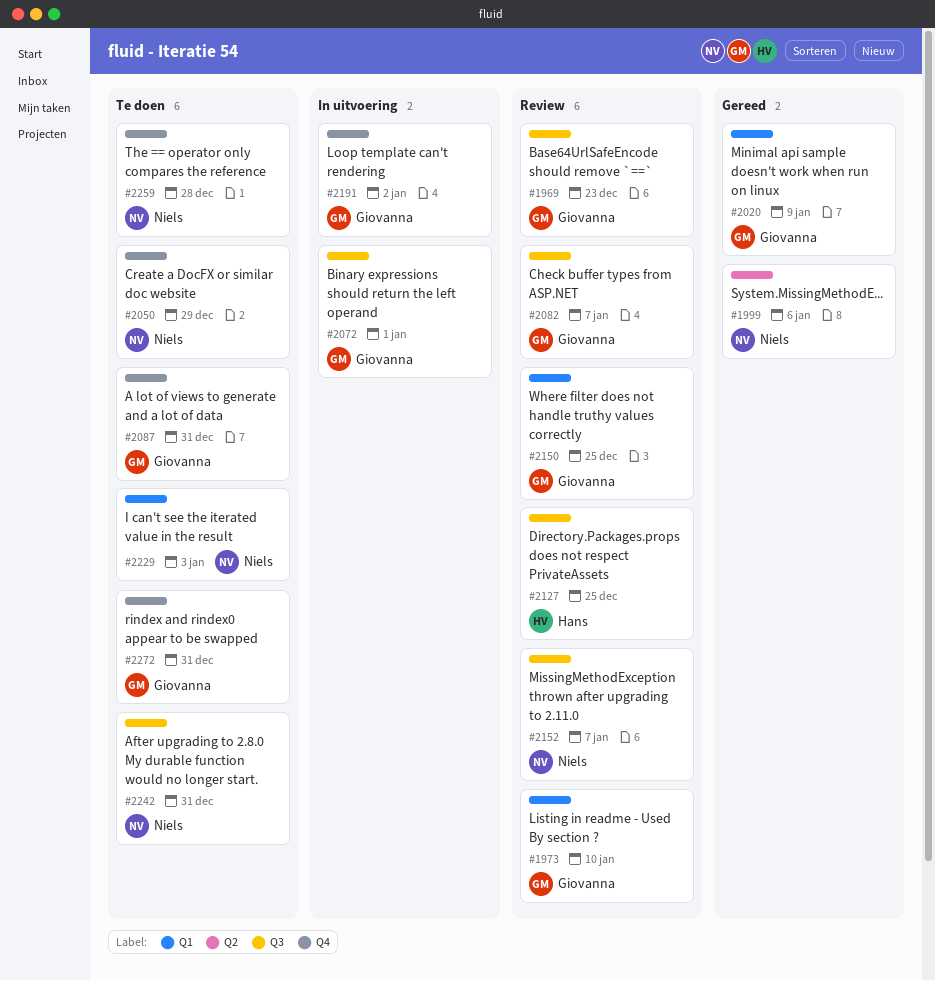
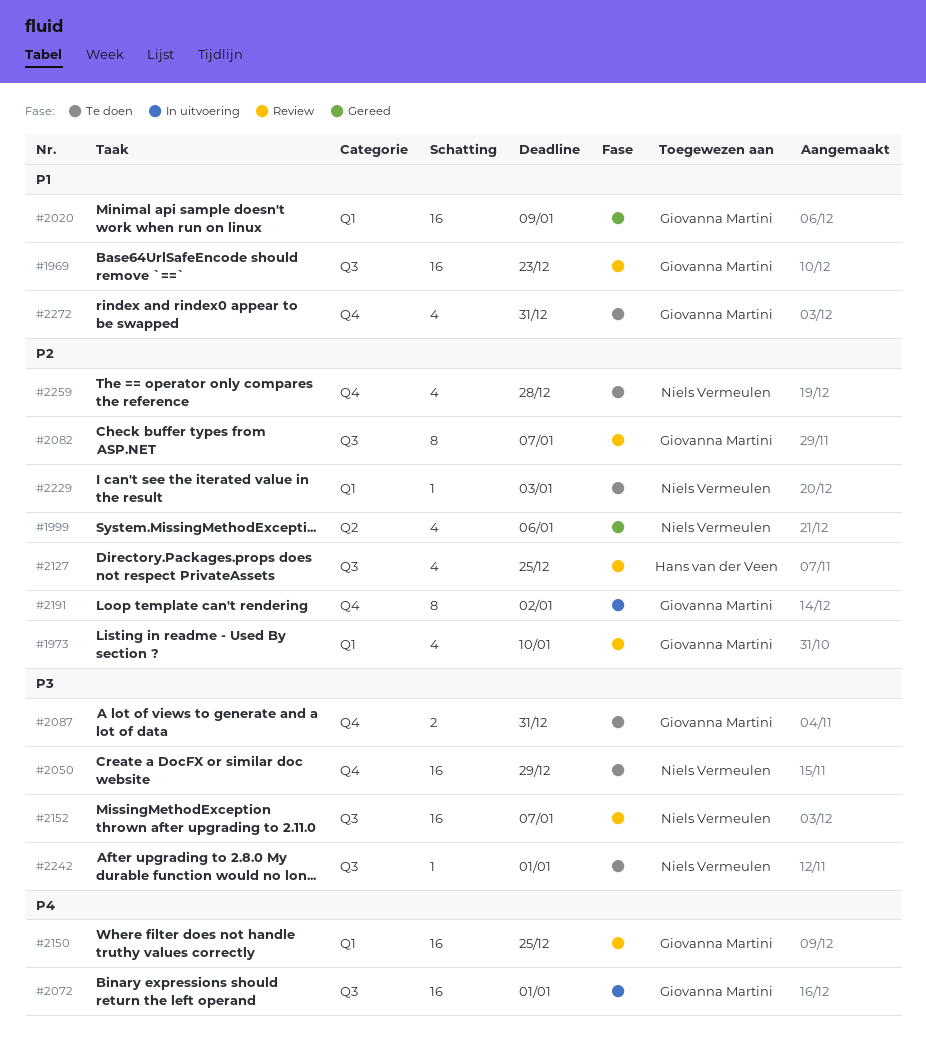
#2242, due: Dec 31 -> Jan 1

